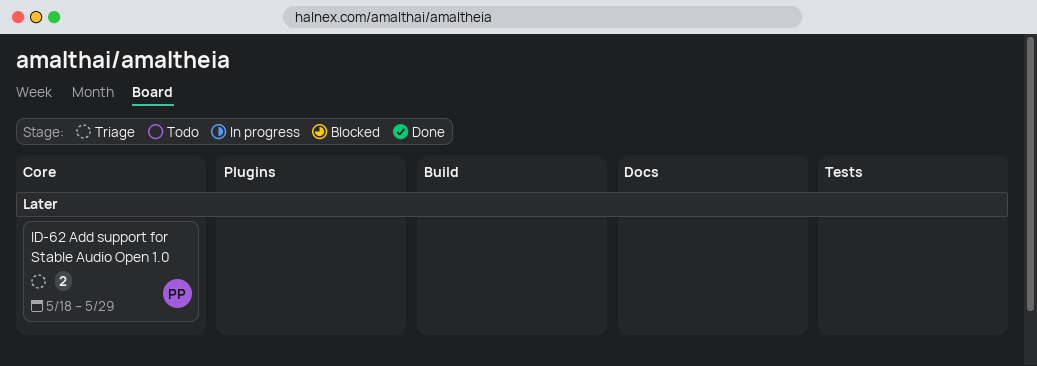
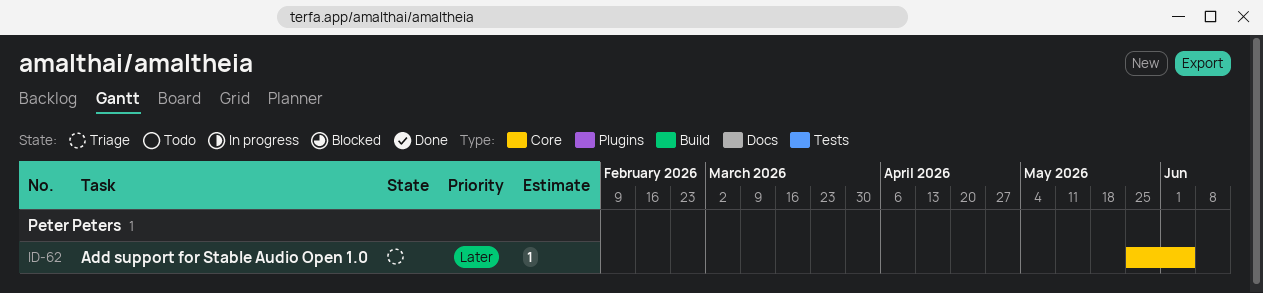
ID-62, estimate: 2 -> 1
ID-62, start: May 18 -> May 25
ID-62, due: May 29 -> Jun 5

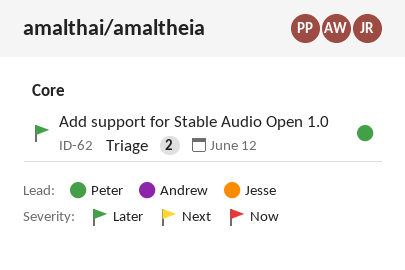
ID-62, estimate: 1 -> 2
ID-62, due: Jun 5 -> Jun 12

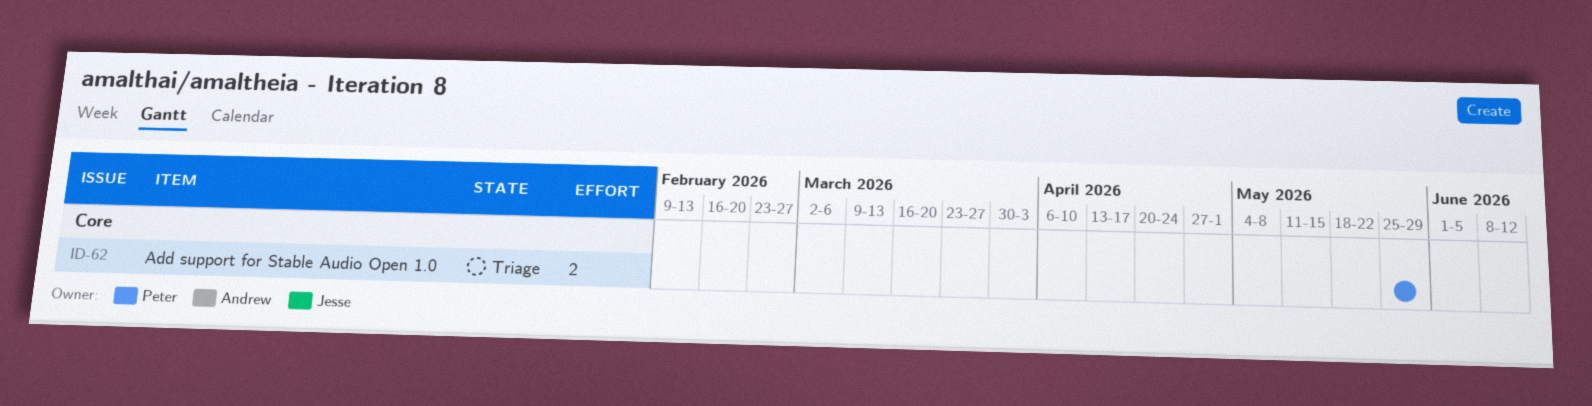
ID-62, due: Jun 12 -> May 29

